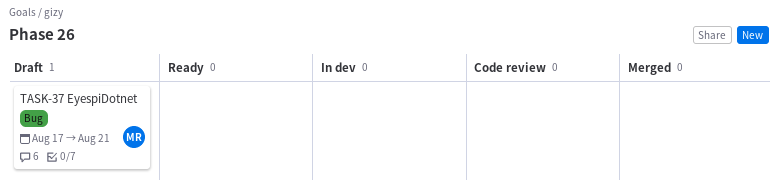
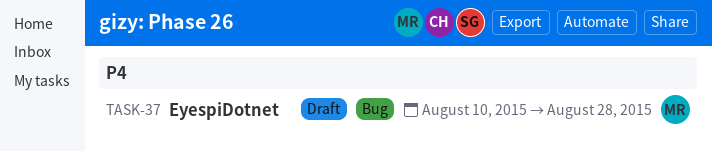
TASK-37, start: Aug 17 -> Aug 10
TASK-37, due: Aug 21 -> Aug 28

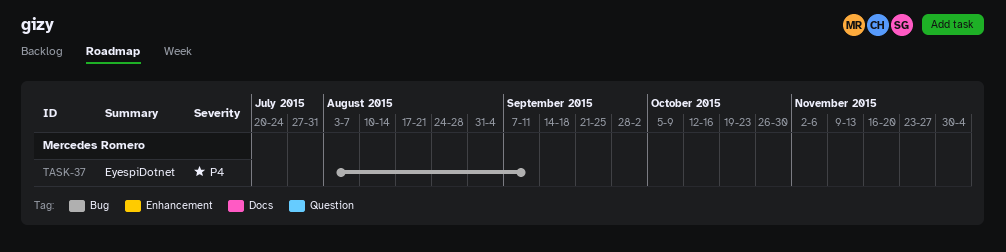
TASK-37, start: Aug 10 -> Aug 3
TASK-37, due: Aug 28 -> Sep 11

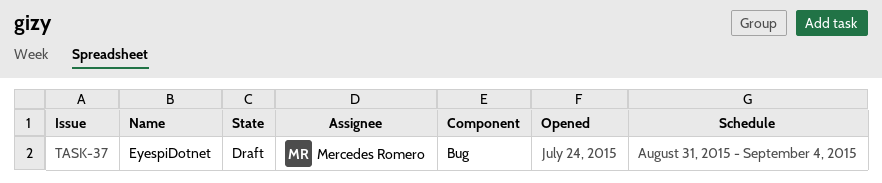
TASK-37, start: Aug 3 -> Aug 31
TASK-37, due: Sep 11 -> Sep 4

